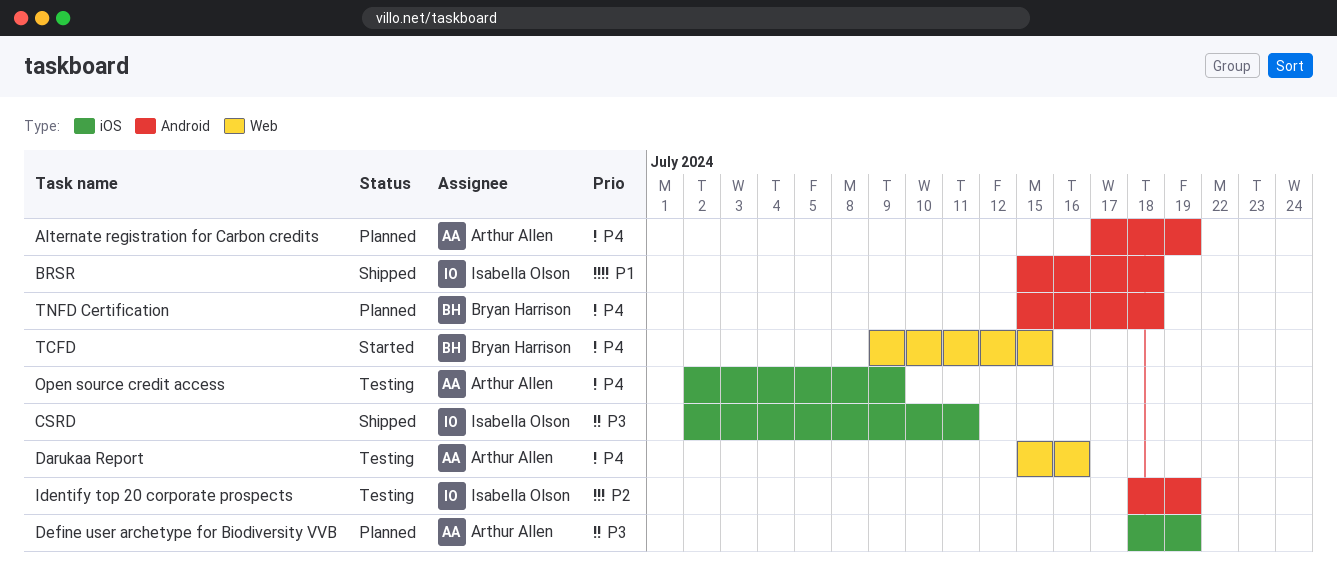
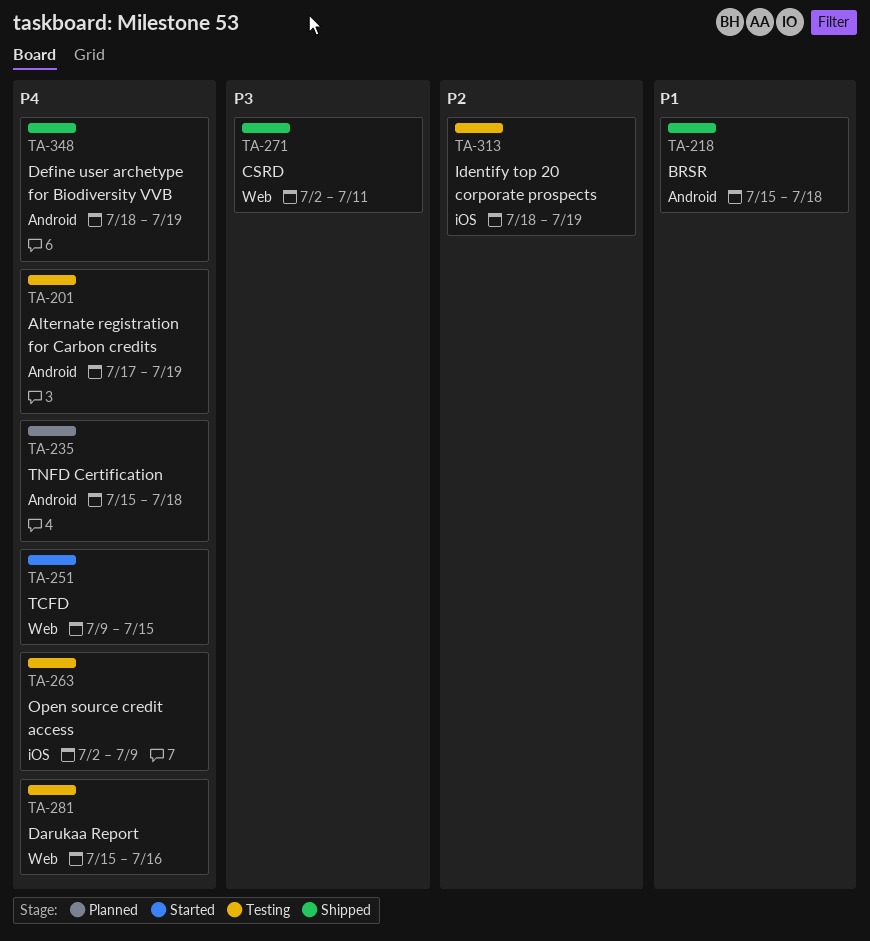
Alternate registration for Carbon credits, status: Planned -> Testing
CSRD, label: iOS -> Web
Define user archetype for Biodiversity VVB, status: Planned -> Shipped
Define user archetype for Biodiversity VVB, priority: P3 -> P4
Define user archetype for Biodiversity VVB, label: iOS -> Android
Identify top 20 corporate prospects, label: Android -> iOS

